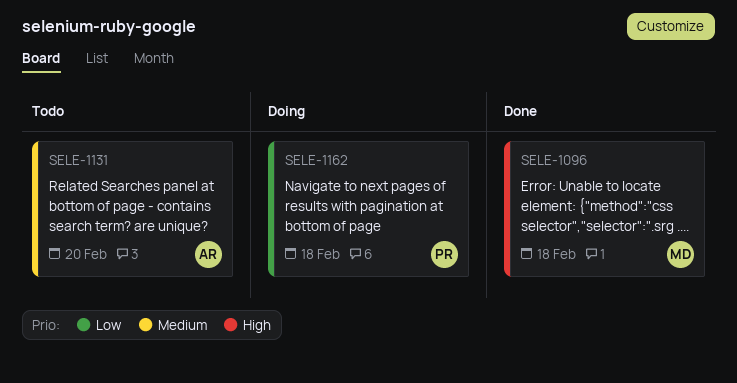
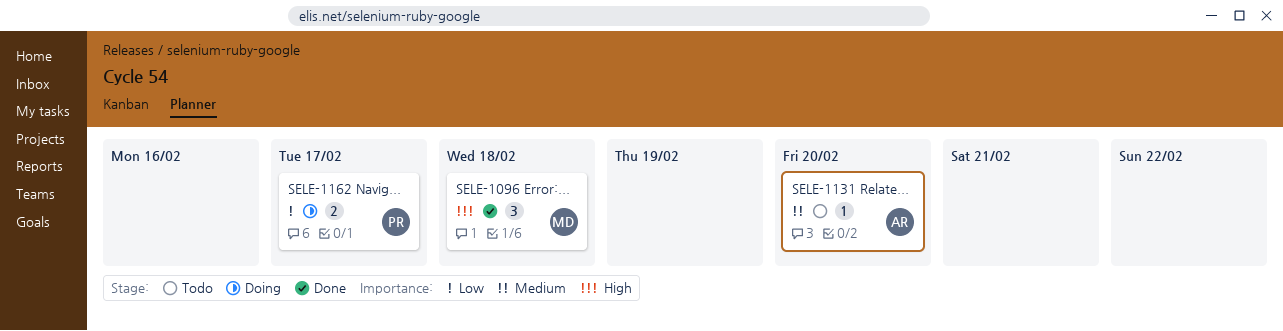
SELE-1162, due: Feb 18 -> Feb 17

